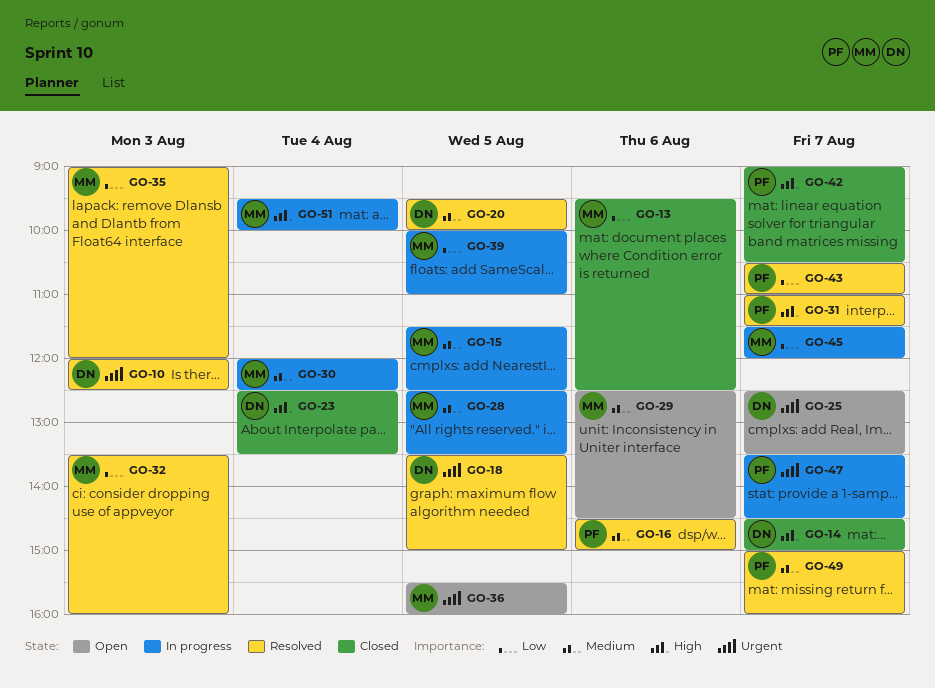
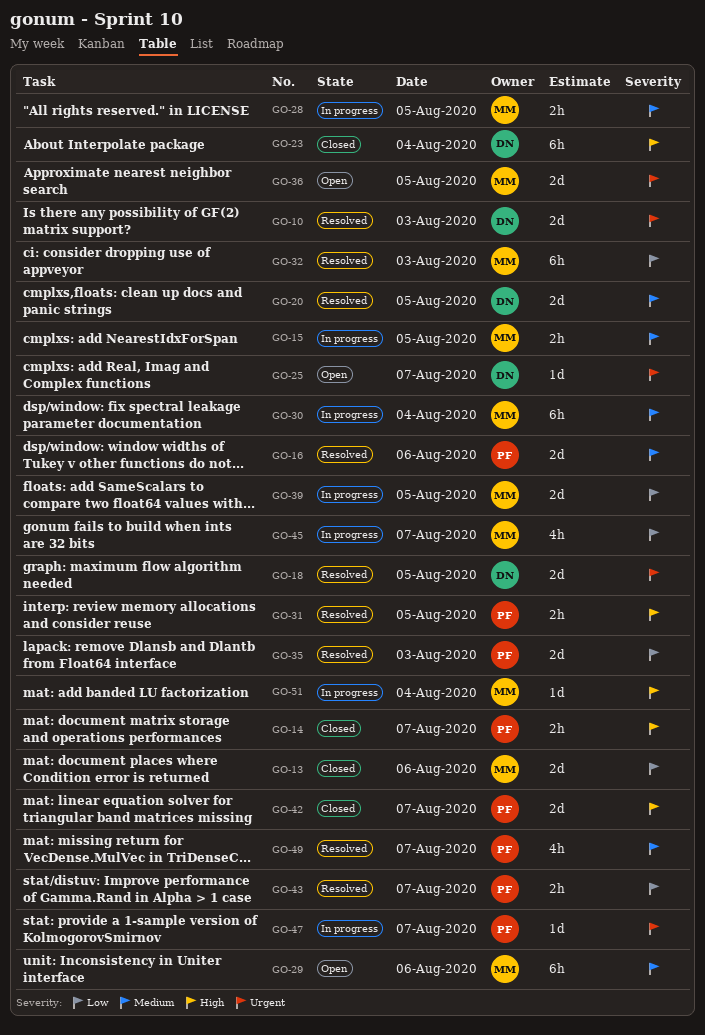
GO-14, owner: DN -> PF
GO-31, day: Aug 7 -> Aug 5
GO-35, owner: MM -> PF

